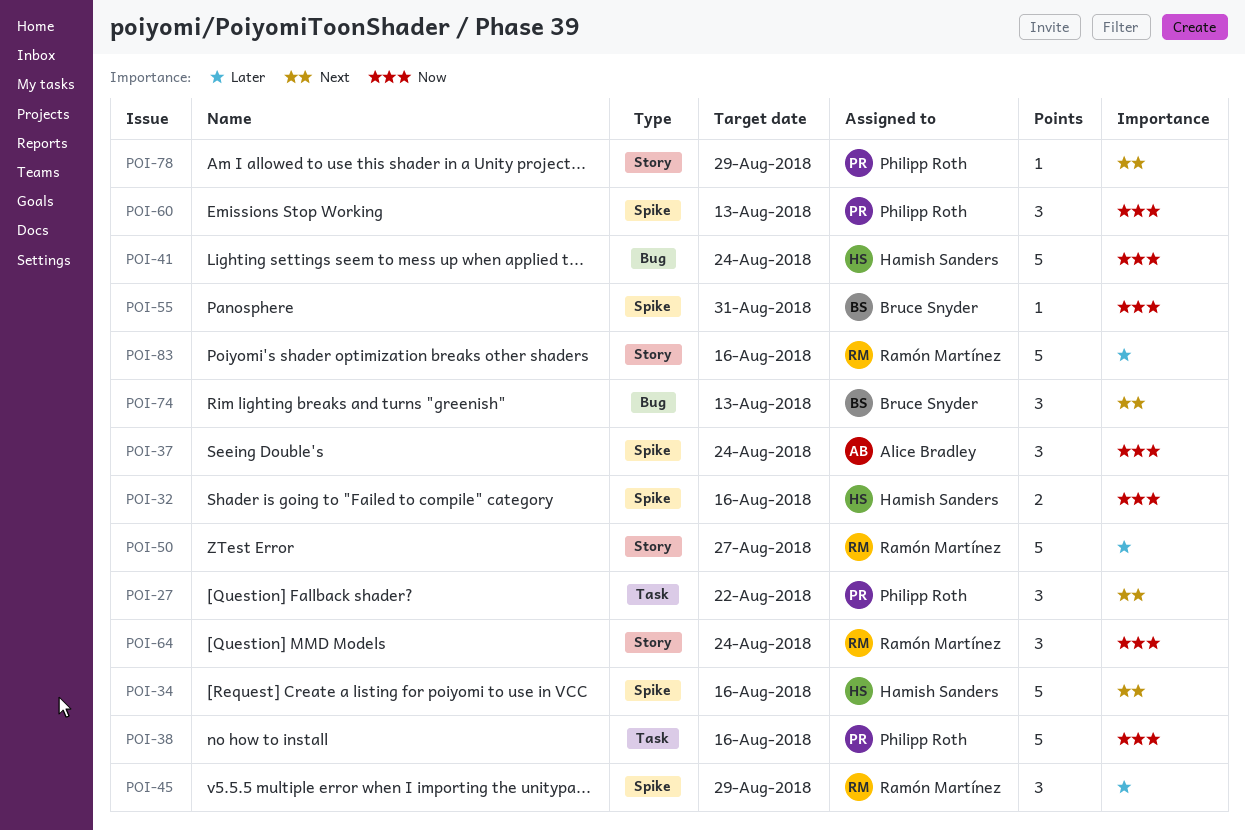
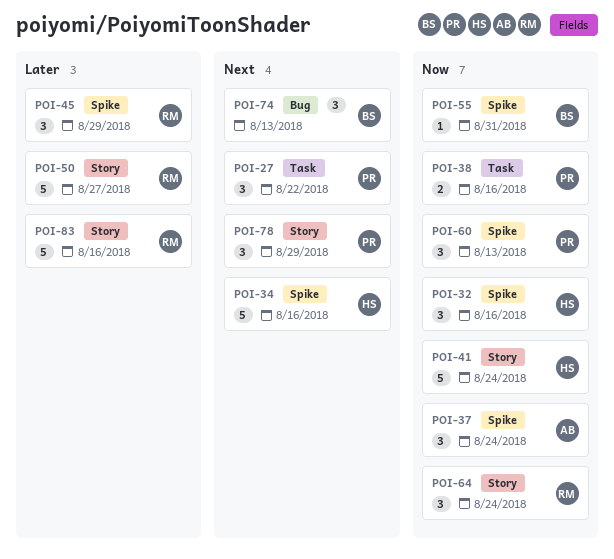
POI-32, estimate: 2 -> 3
POI-38, estimate: 5 -> 2
POI-41, label: Bug -> Story
POI-78, estimate: 1 -> 3

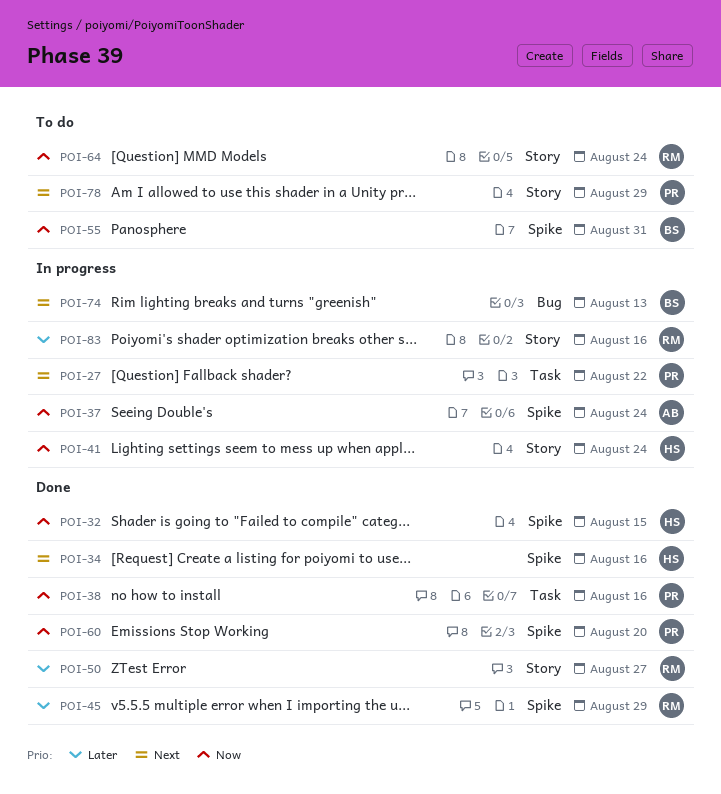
POI-32, due: Aug 16 -> Aug 15
POI-60, due: Aug 13 -> Aug 20

